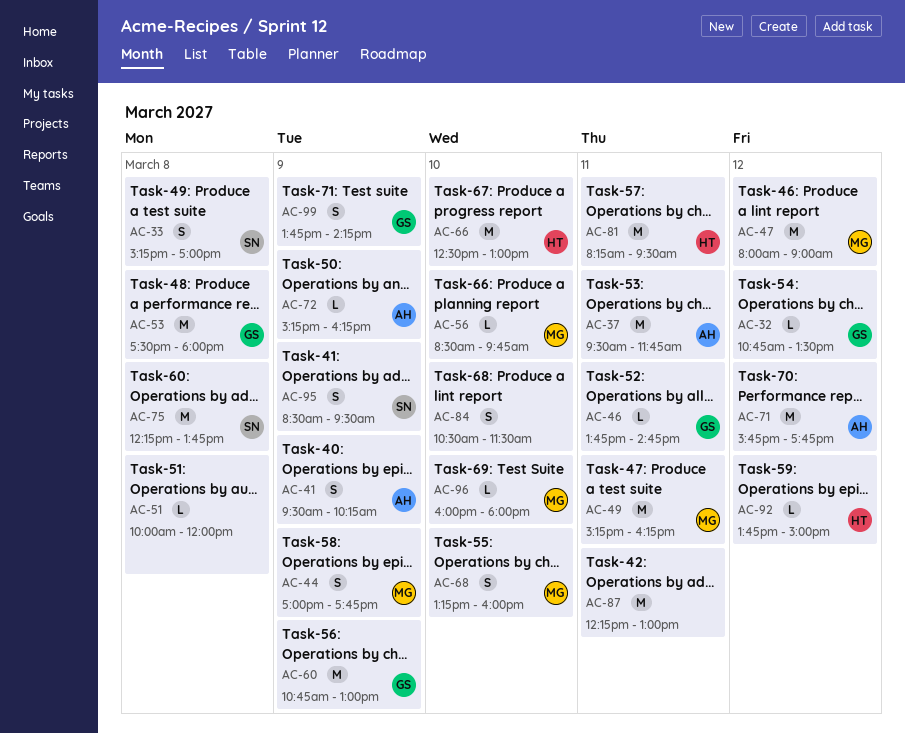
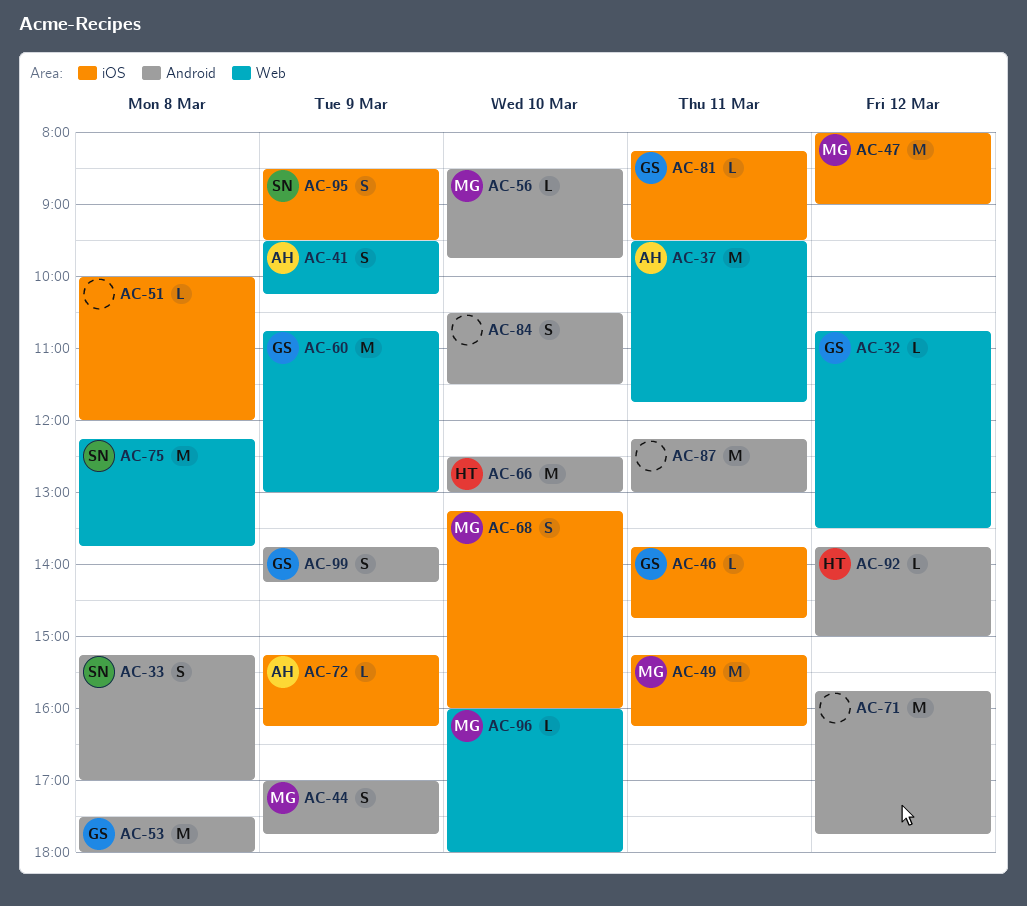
AC-71, owner: AH -> none
AC-81, owner: HT -> GS
AC-81, estimate: M -> L

